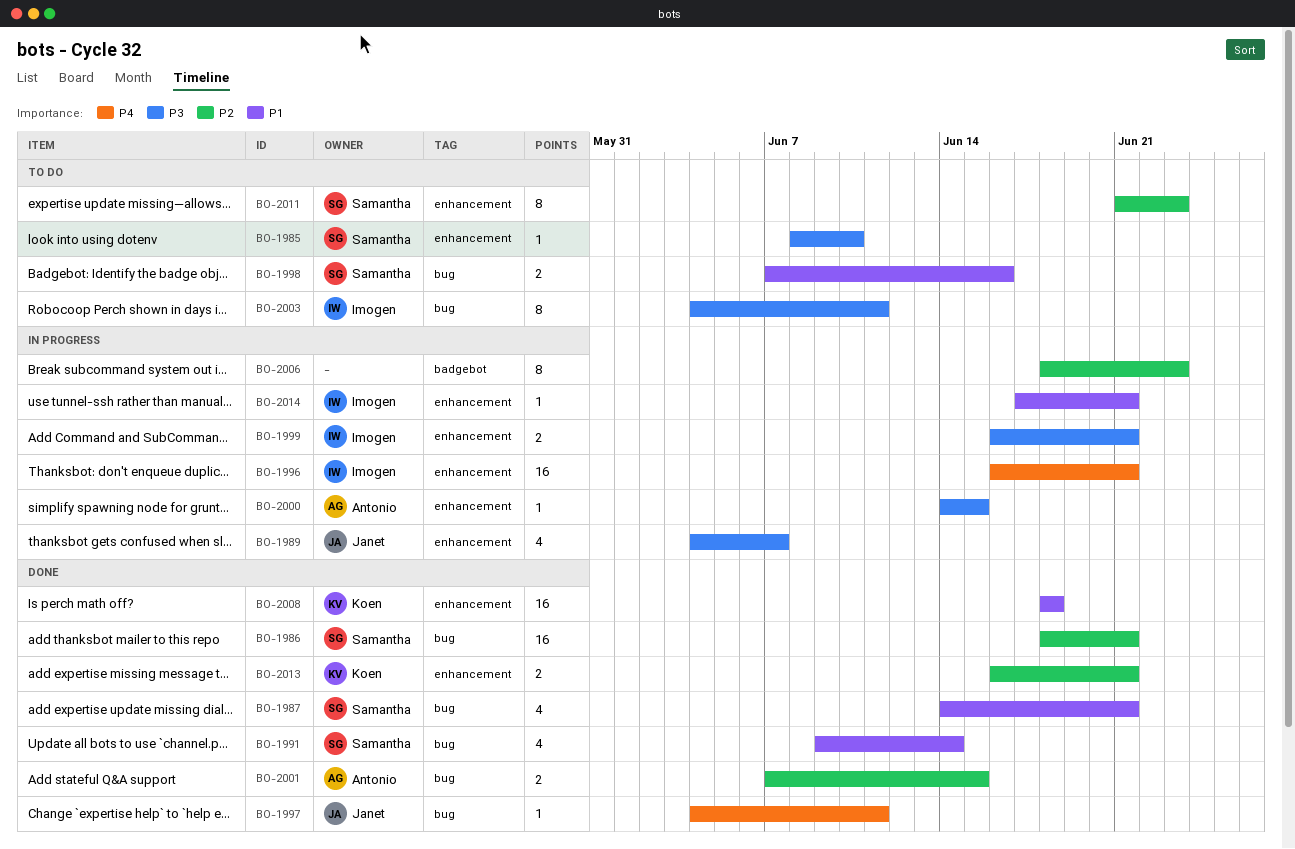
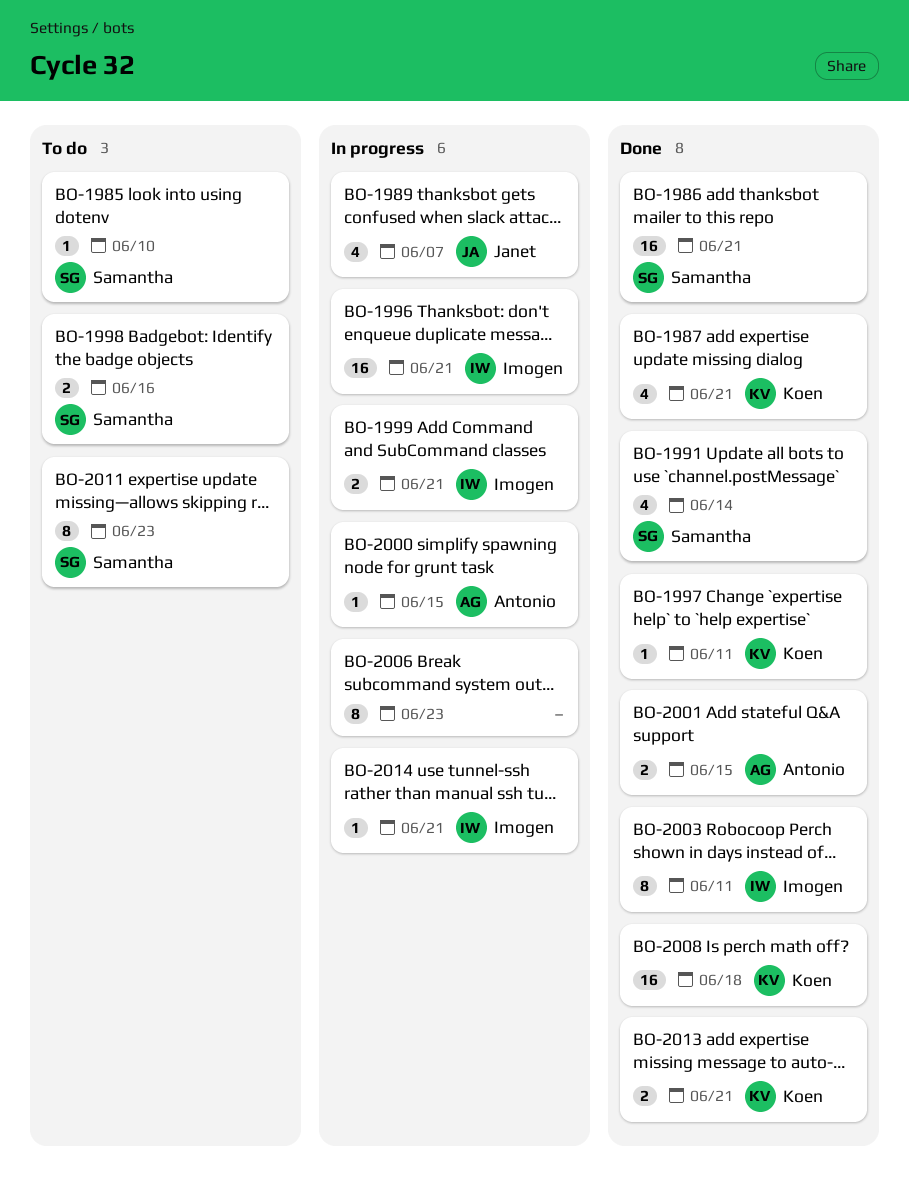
BO-1987, owner: Samantha -> Koen
BO-1997, owner: Janet -> Koen
BO-2003, status: To do -> Done

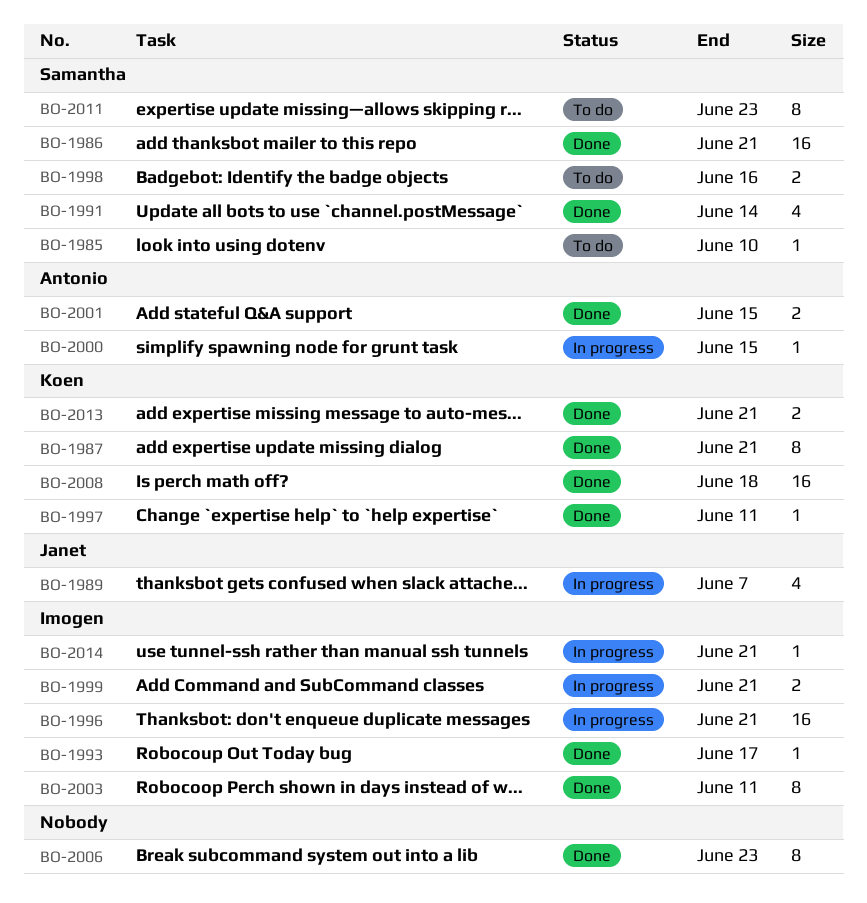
BO-1987, estimate: 4 -> 8
BO-1993: none -> present
BO-2006, status: In progress -> Done

